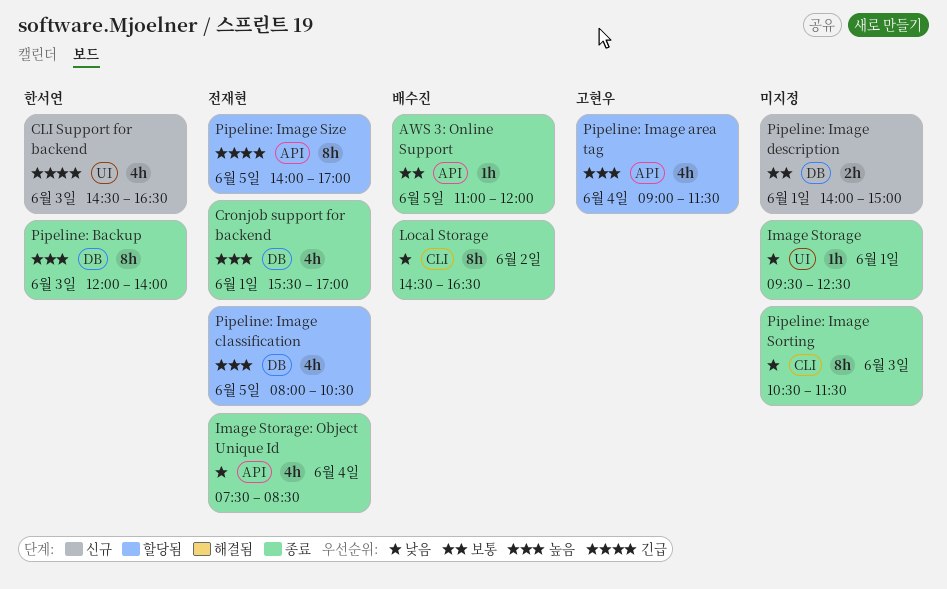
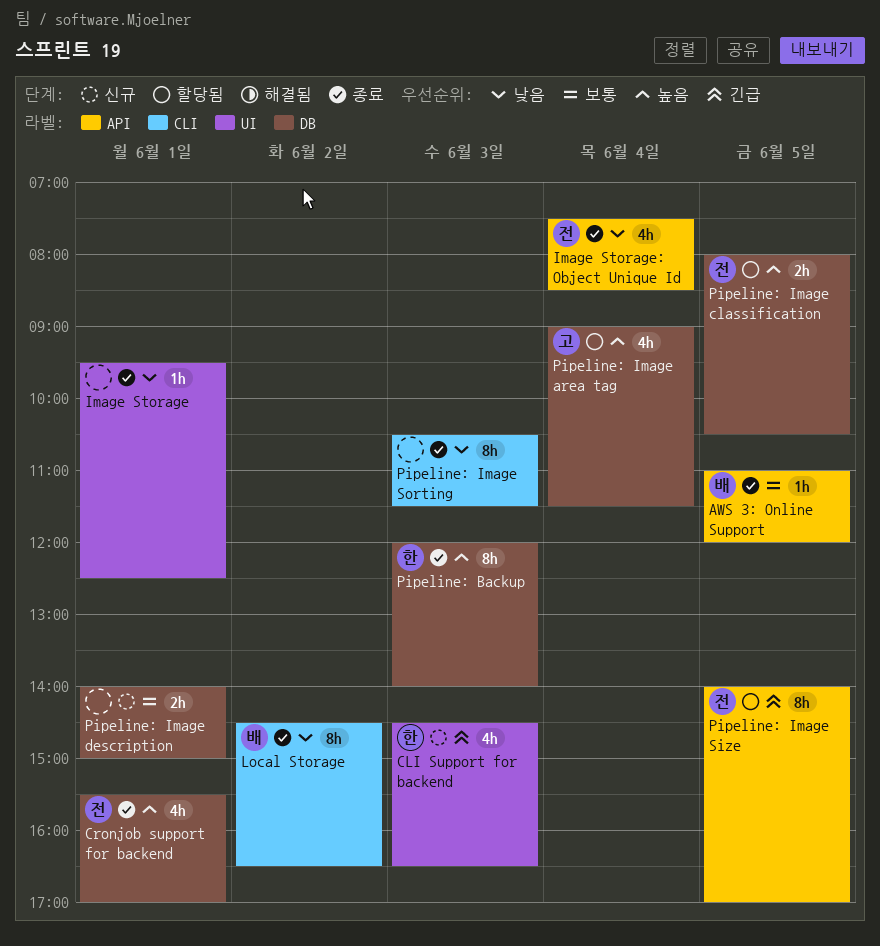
Pipeline: Image area tag, label: API -> DB
Pipeline: Image classification, estimate: 4h -> 2h

